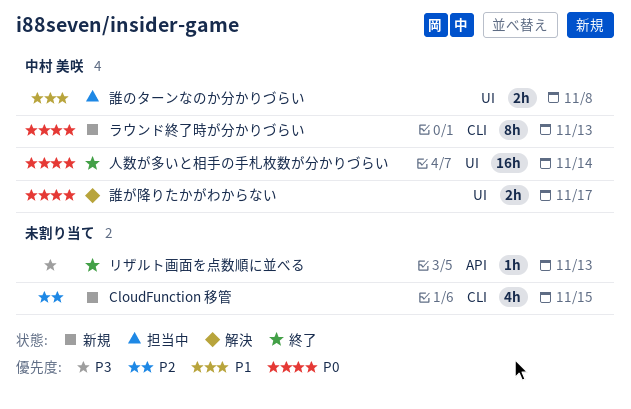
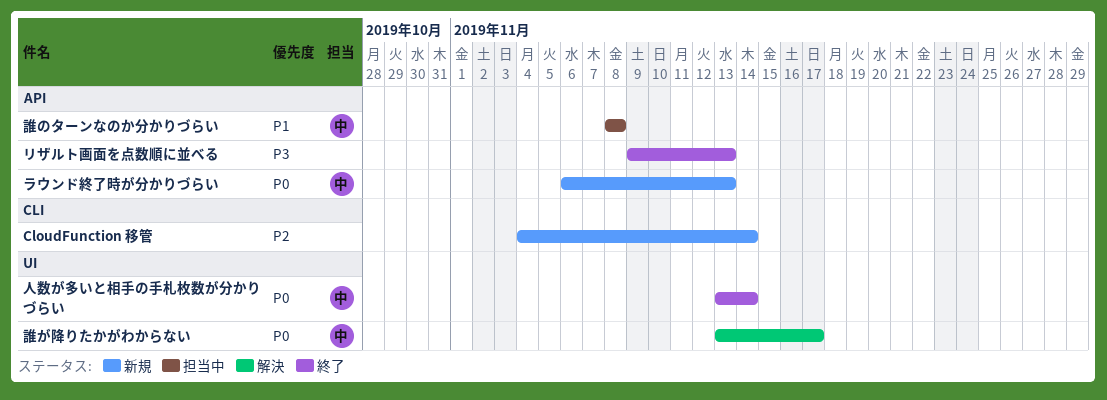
CloudFunction 移管, due: Nov 15 -> Nov 14
ラウンド終了時が分かりづらい, label: CLI -> API
誰のターンなのか分かりづらい, label: UI -> API

